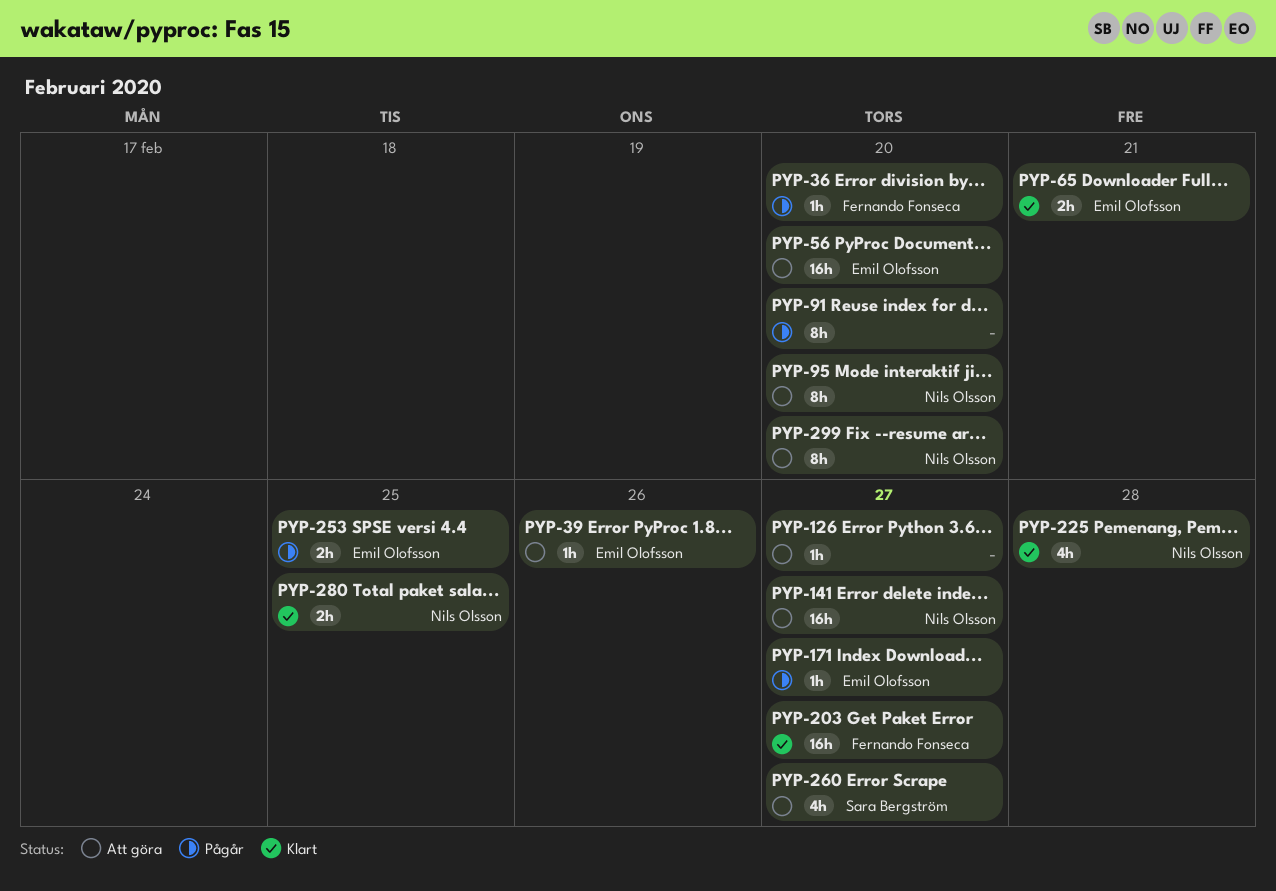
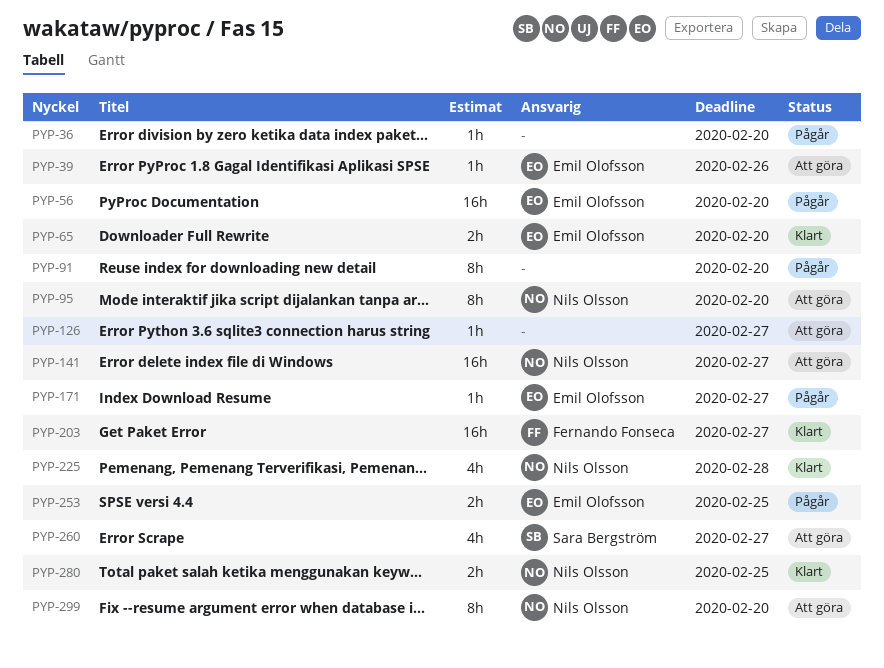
PYP-36, owner: Fernando Fonseca -> none
PYP-56, status: Att göra -> Pågår
PYP-65, due: Feb 21 -> Feb 20

